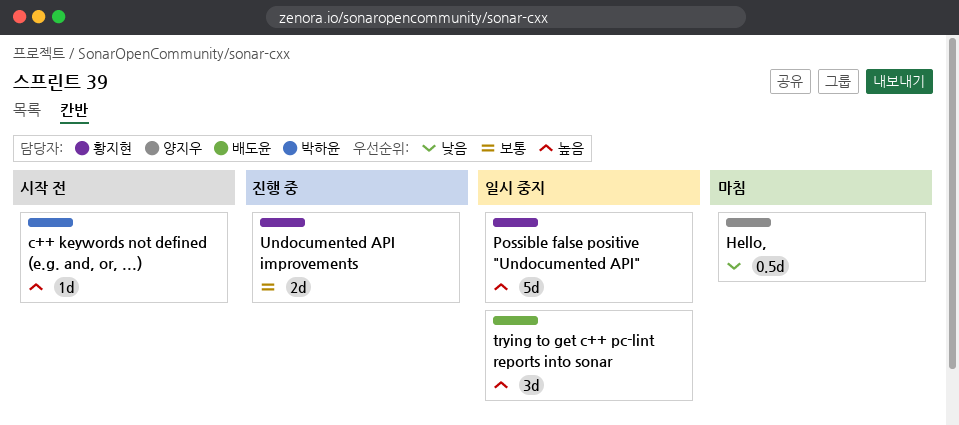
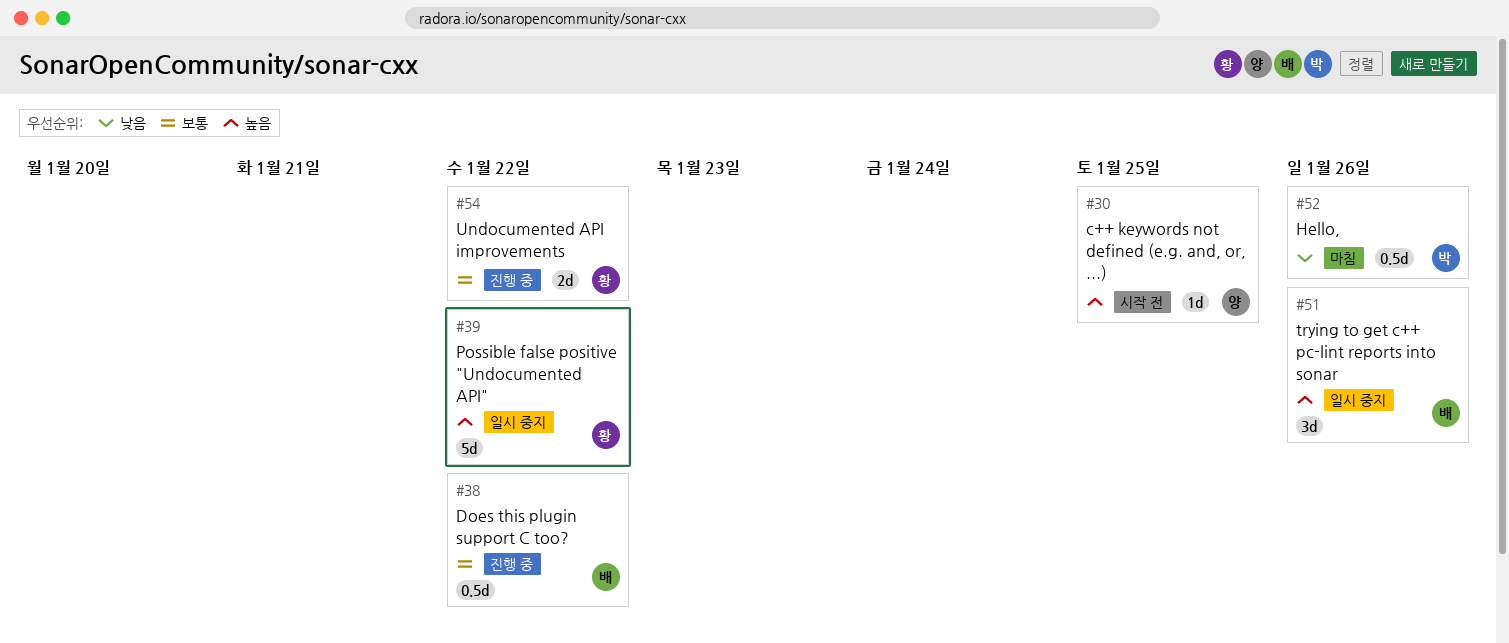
c++ keywords not defined (e.g. and, or, ...), owner: 박하윤 -> 양지우
Does this plugin support C too?: none -> present
Hello,, owner: 양지우 -> 박하윤

